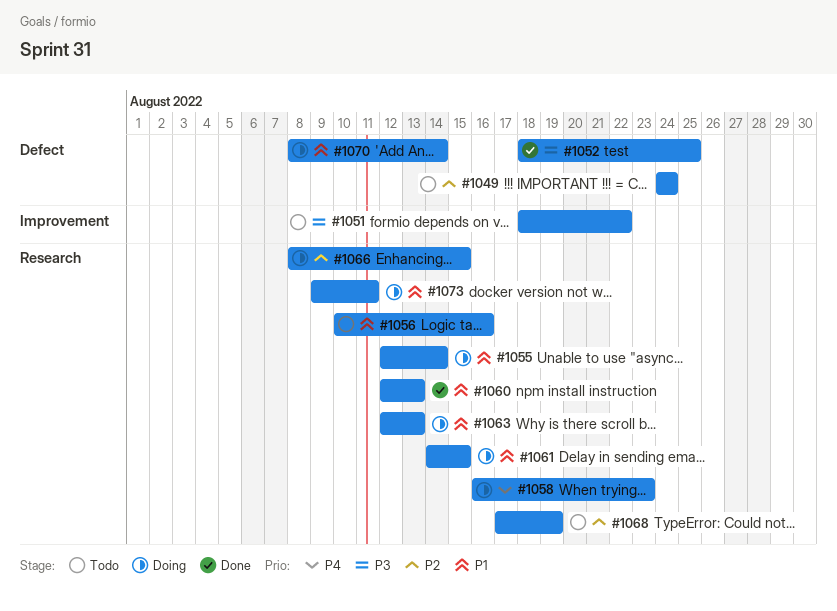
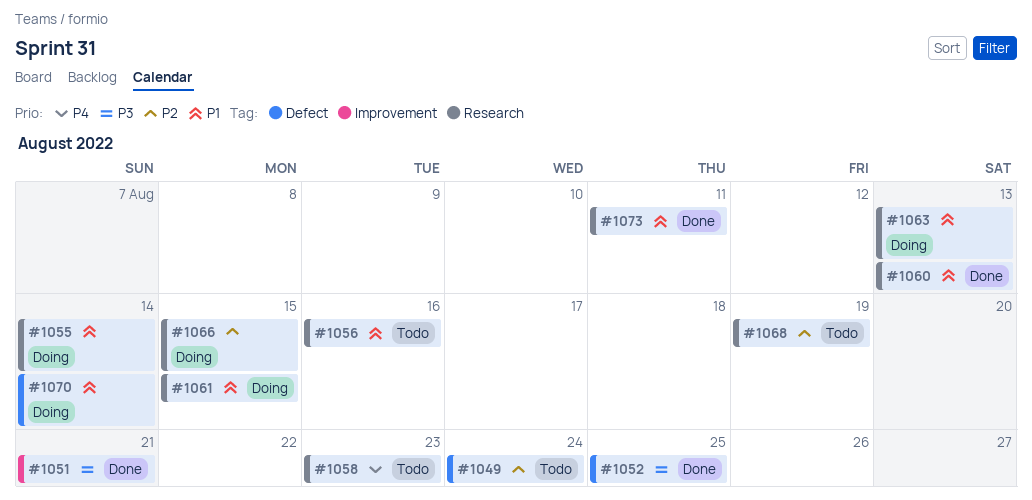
#1051, status: Todo -> Done
#1051, due: Aug 22 -> Aug 21
#1058, status: Doing -> Todo
#1073, status: Doing -> Done

